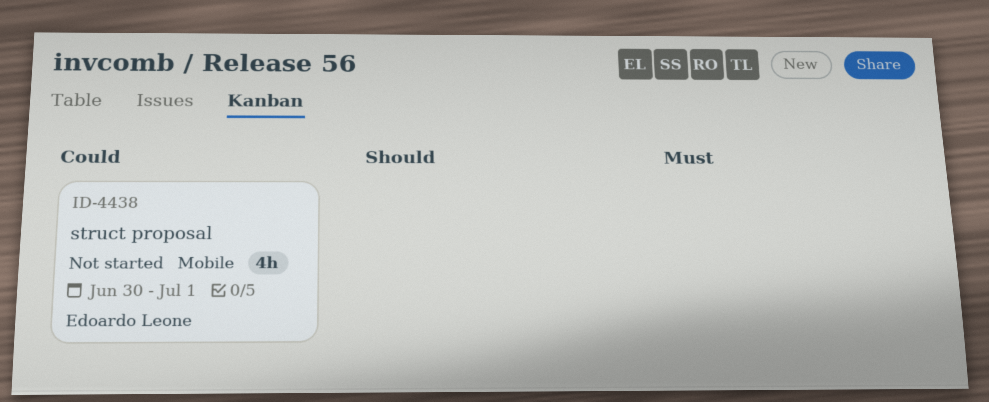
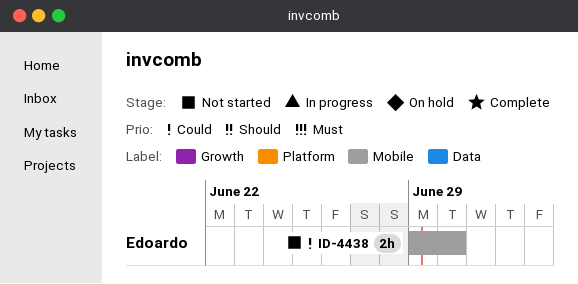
ID-4438, estimate: 4h -> 2h
ID-4438, start: Jun 30 -> Jun 29
ID-4438, due: Jul 1 -> Jun 30

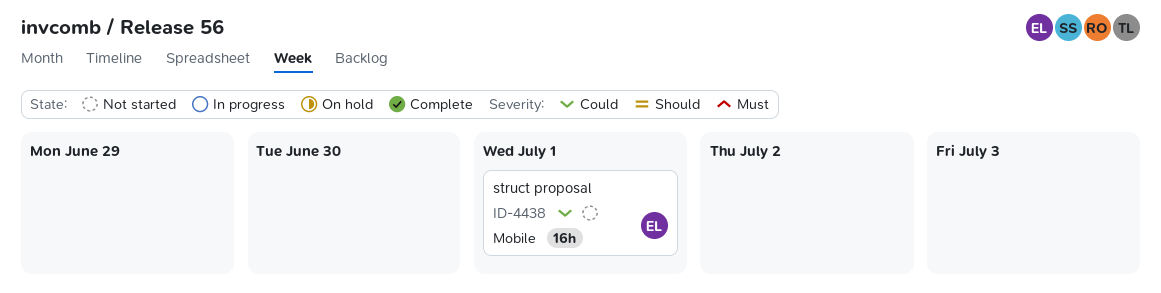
ID-4438, estimate: 2h -> 16h
ID-4438, due: Jun 30 -> Jul 1

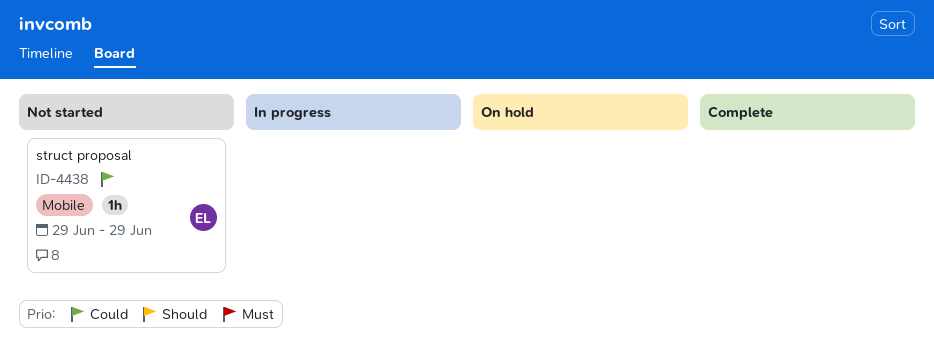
ID-4438, estimate: 16h -> 1h
ID-4438, due: Jul 1 -> Jun 29

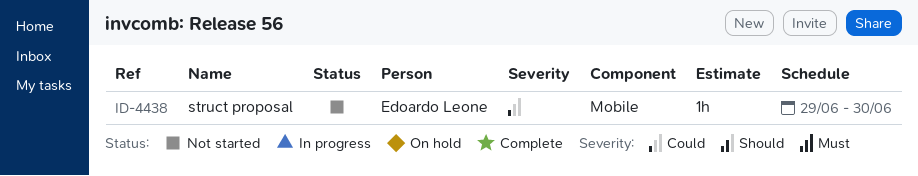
ID-4438, due: Jun 29 -> Jun 30

